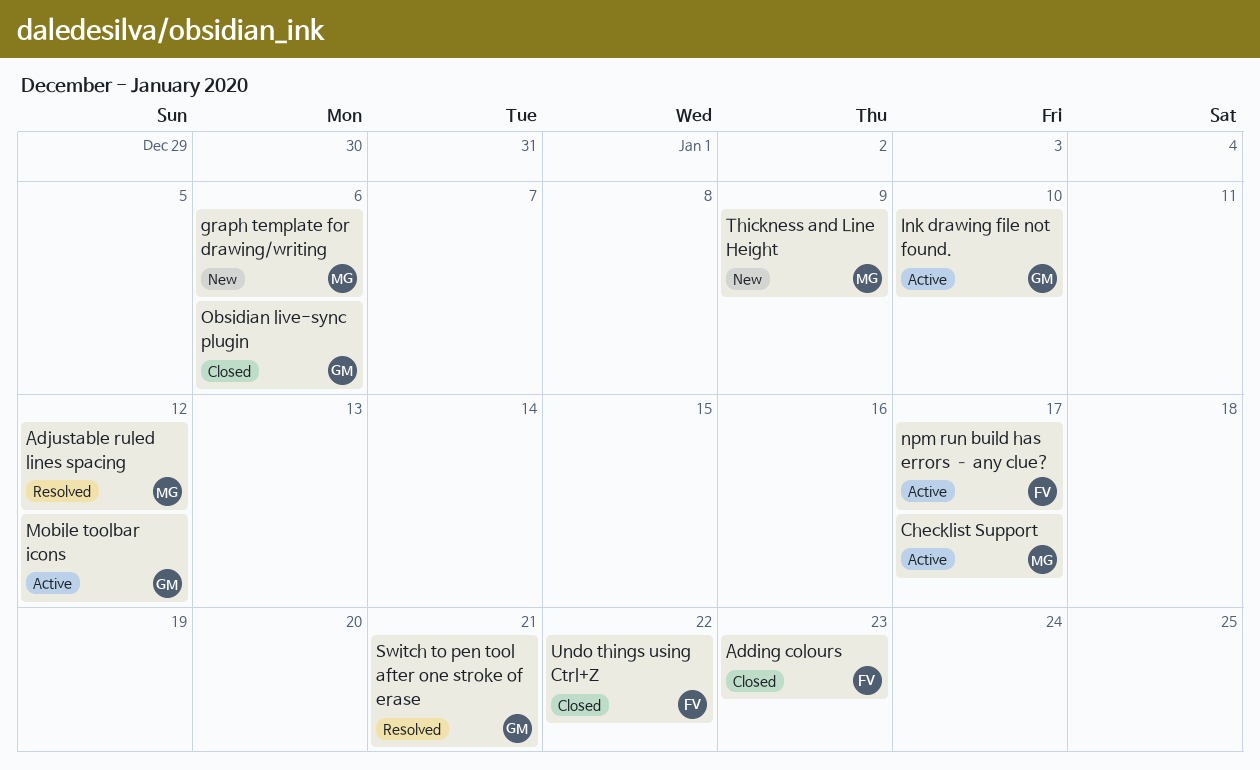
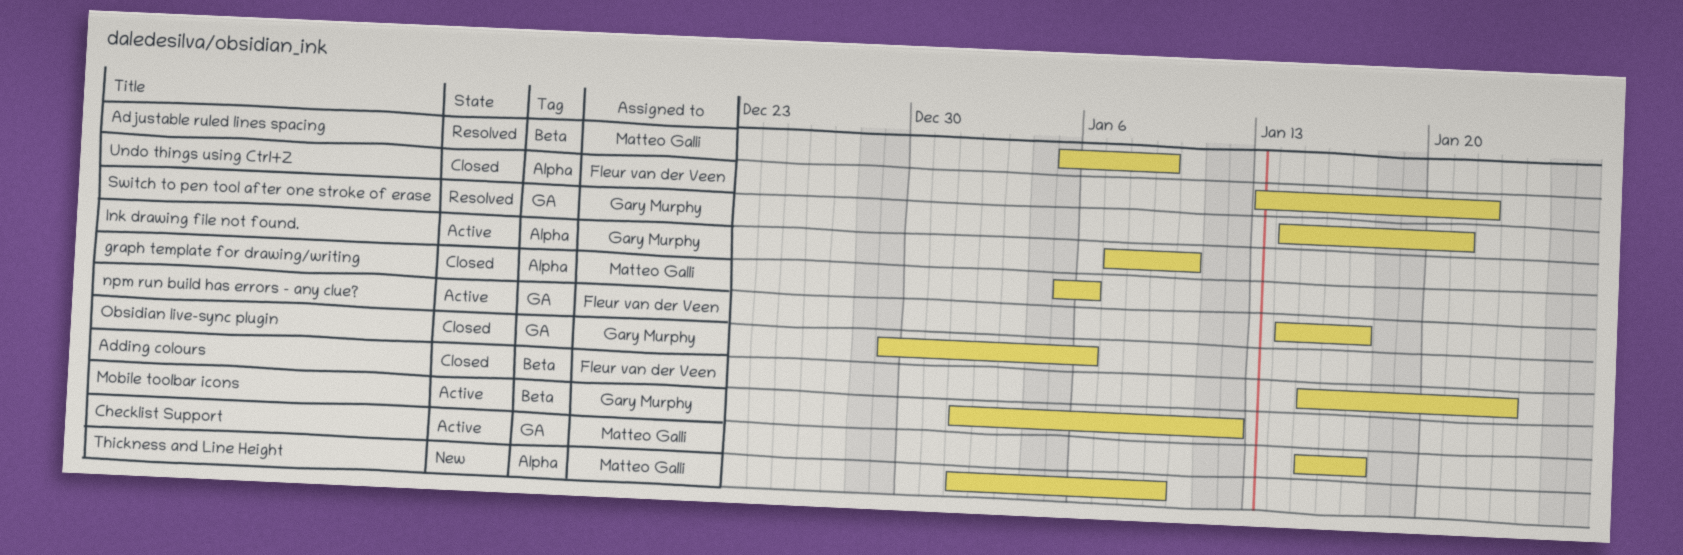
Adjustable ruled lines spacing, due: Jan 12 -> Jan 9
graph template for drawing/writing, status: New -> Closed

